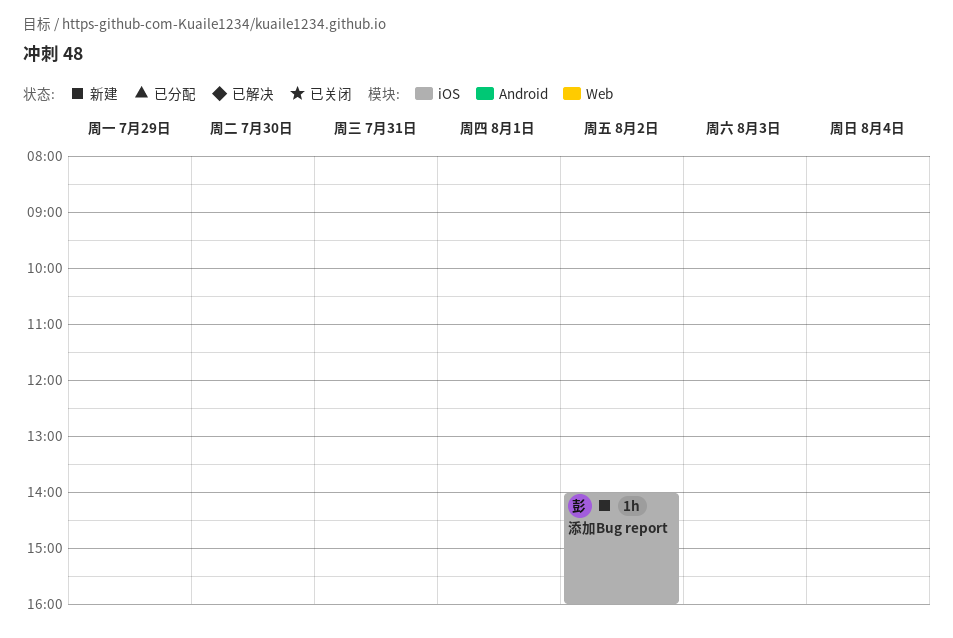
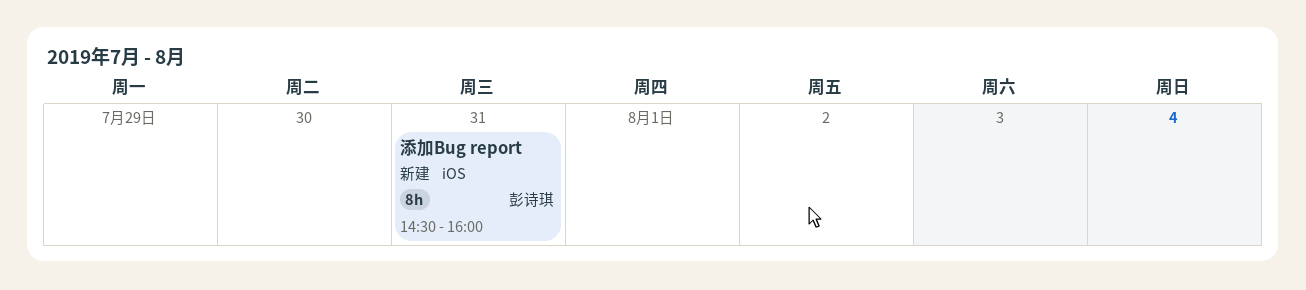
添加Bug report, estimate: 1h -> 8h
添加Bug report, day: Aug 2 -> Jul 31
添加Bug report, begins: 14:00 -> 14:30

